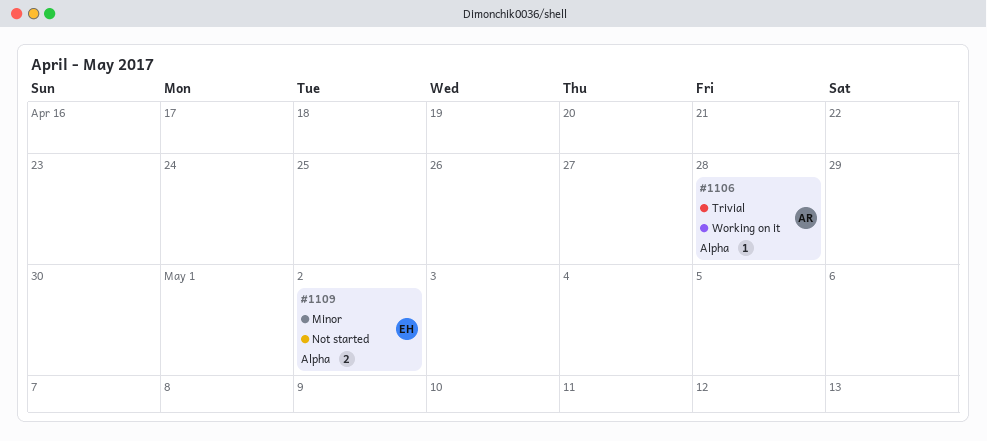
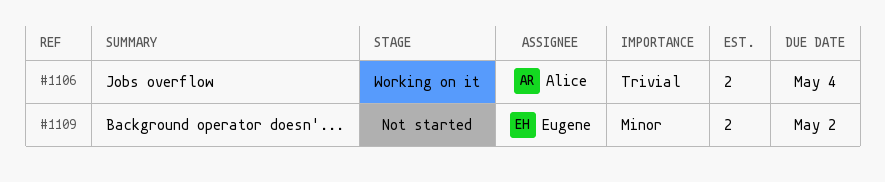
#1106, estimate: 1 -> 2
#1106, due: Apr 28 -> May 4

